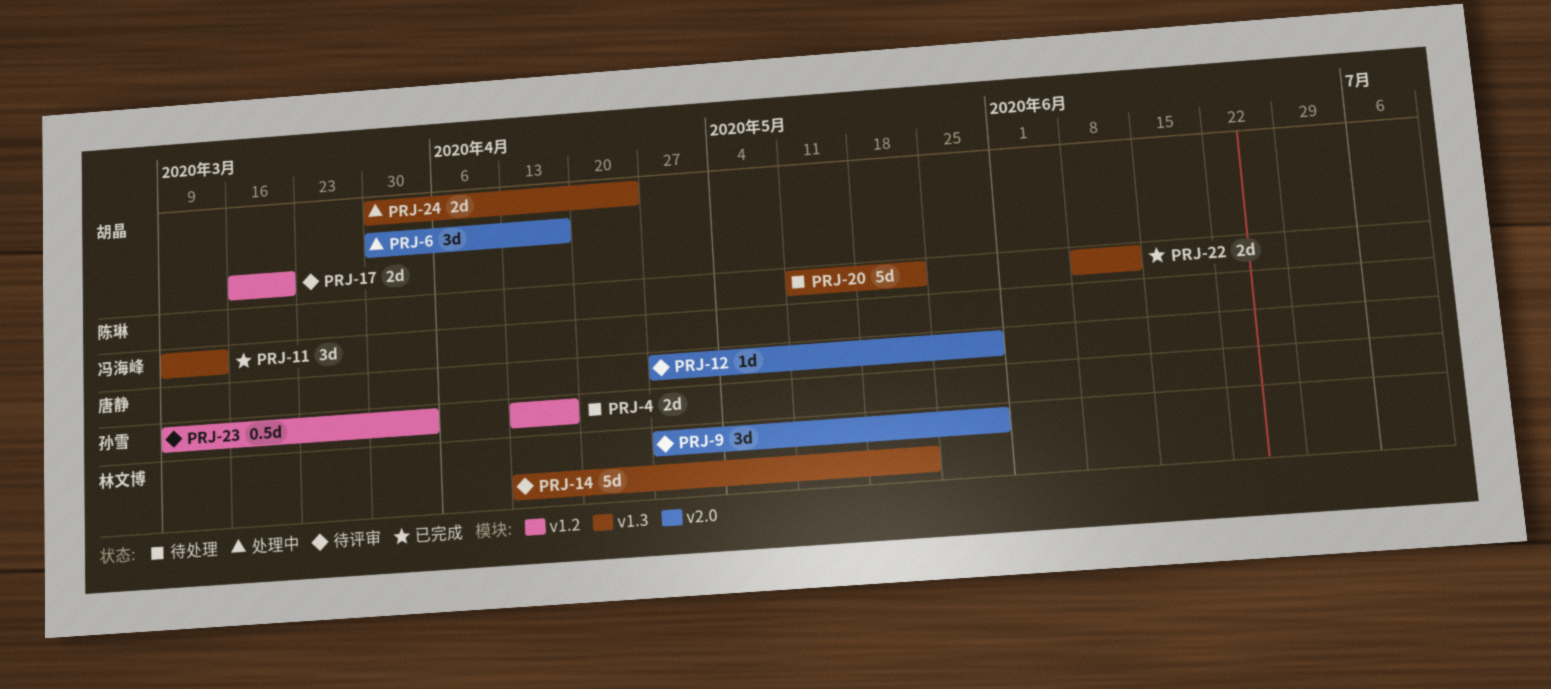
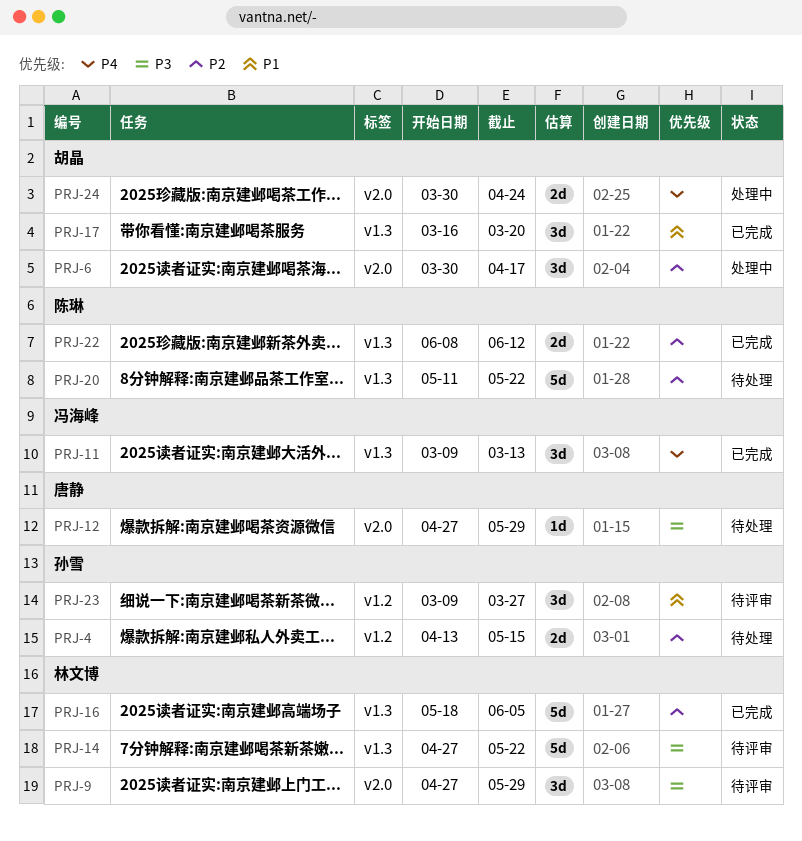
PRJ-4, due: Apr 17 -> May 15
PRJ-12, status: 待评审 -> 待处理
PRJ-14, start: Apr 13 -> Apr 27
PRJ-16: none -> present
PRJ-17, status: 待评审 -> 已完成
PRJ-17, label: v1.2 -> v1.3
PRJ-17, estimate: 2d -> 3d
PRJ-23, estimate: 0.5d -> 3d
PRJ-23, due: Apr 3 -> Mar 27
PRJ-24, label: v1.3 -> v2.0

